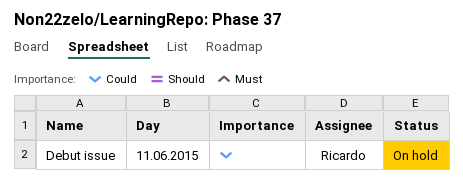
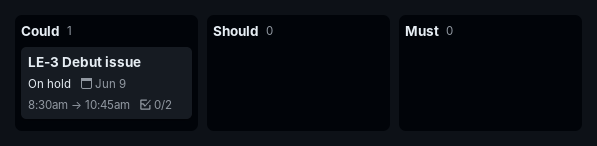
Debut issue, day: Jun 11 -> Jun 9

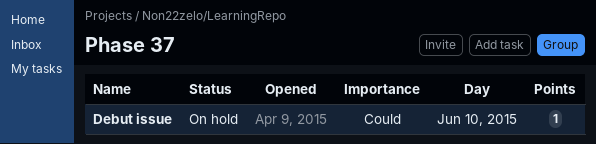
Debut issue, day: Jun 9 -> Jun 10

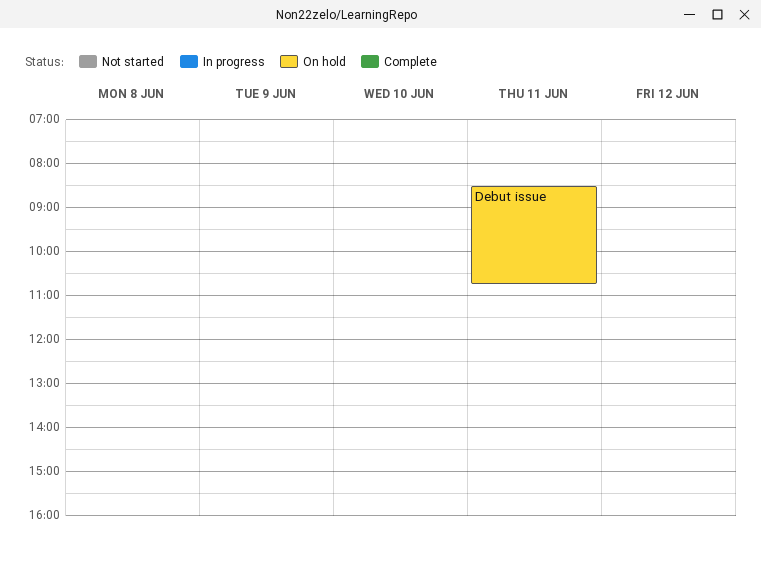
Debut issue, day: Jun 10 -> Jun 11

